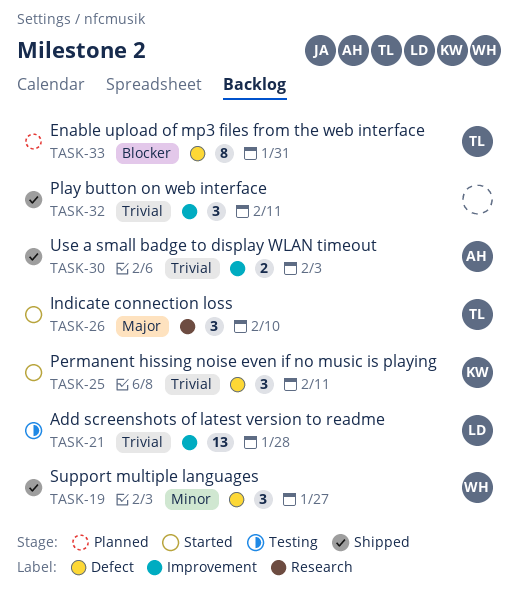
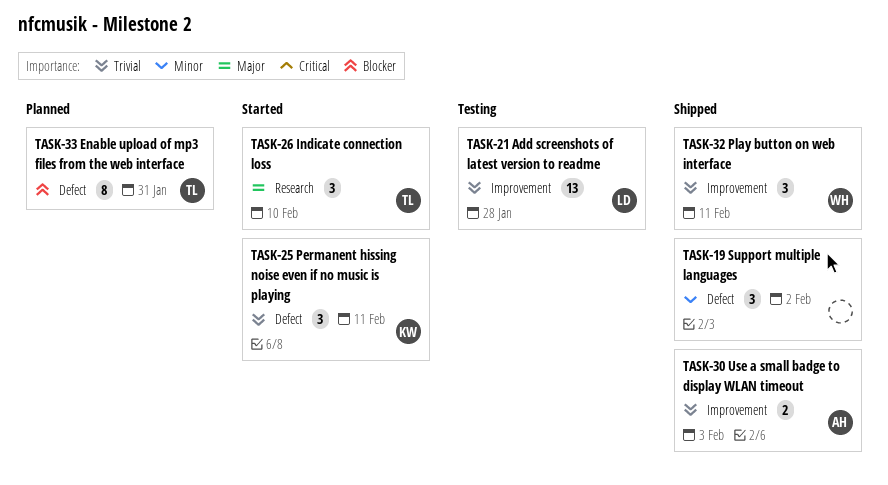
TASK-19, owner: WH -> none
TASK-19, due: Jan 27 -> Feb 2
TASK-32, owner: none -> WH

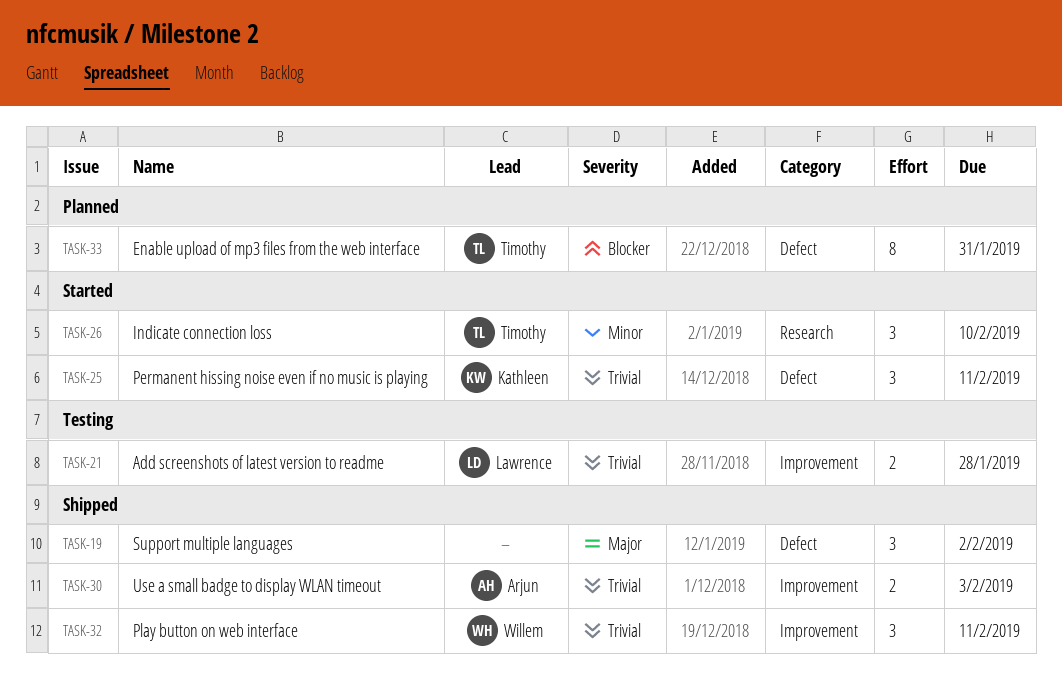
TASK-19, priority: Minor -> Major
TASK-21, estimate: 13 -> 2
TASK-26, priority: Major -> Minor

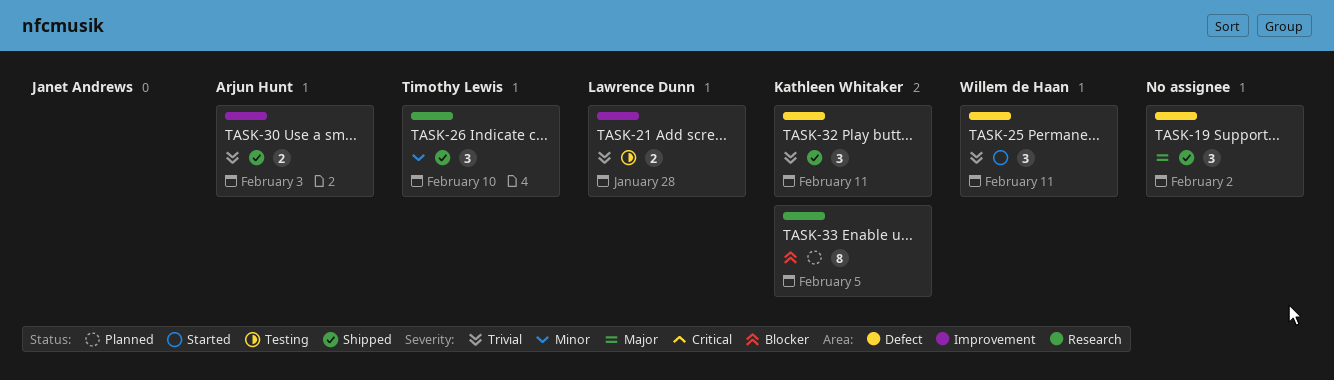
TASK-25, owner: Kathleen Whitaker -> Willem de Haan
TASK-26, status: Started -> Shipped
TASK-32, owner: Willem de Haan -> Kathleen Whitaker
TASK-32, label: Improvement -> Defect
TASK-33, owner: Timothy Lewis -> Kathleen Whitaker
TASK-33, label: Defect -> Research
TASK-33, due: Jan 31 -> Feb 5

